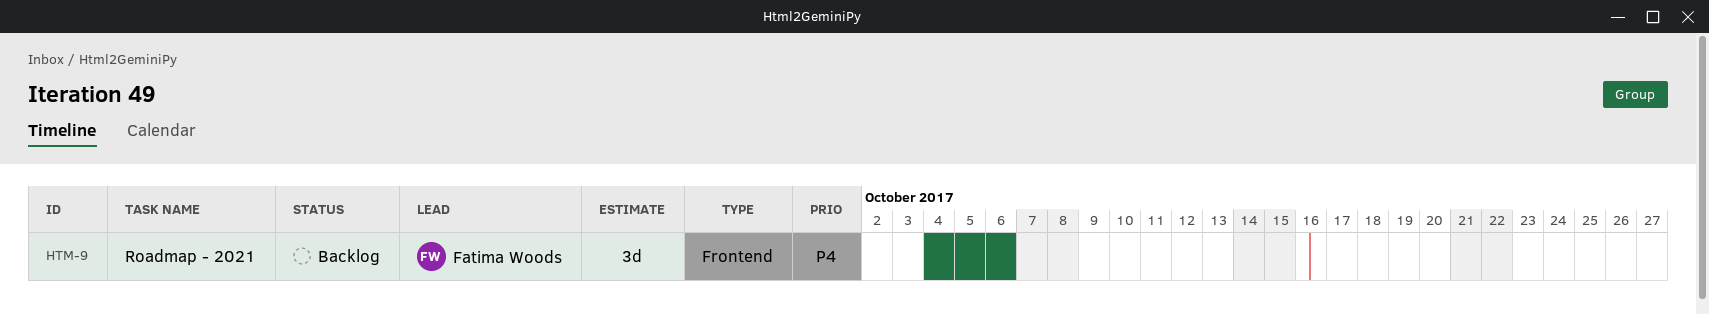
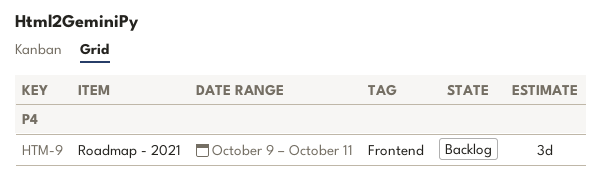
HTM-9, start: Oct 4 -> Oct 9
HTM-9, due: Oct 6 -> Oct 11

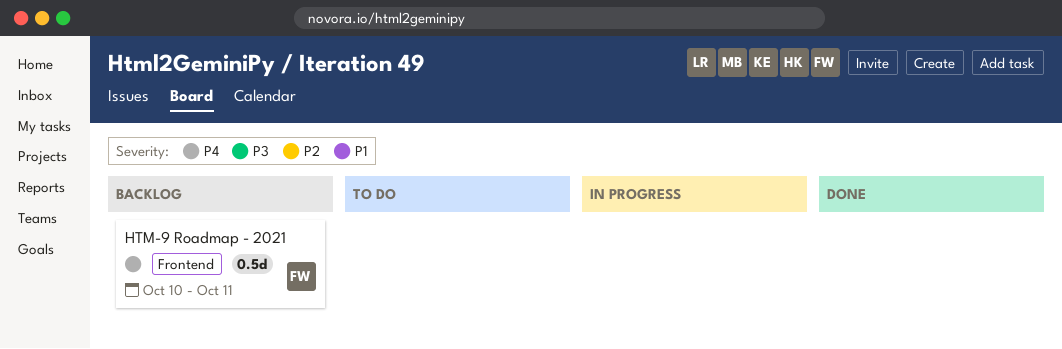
HTM-9, estimate: 3d -> 0.5d
HTM-9, start: Oct 9 -> Oct 10

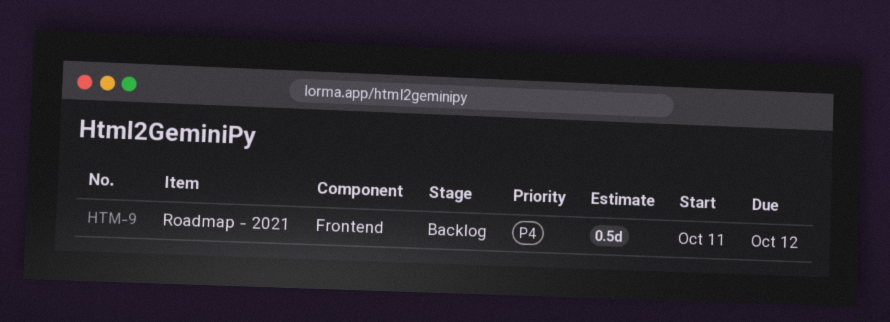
HTM-9, start: Oct 10 -> Oct 11
HTM-9, due: Oct 11 -> Oct 12

